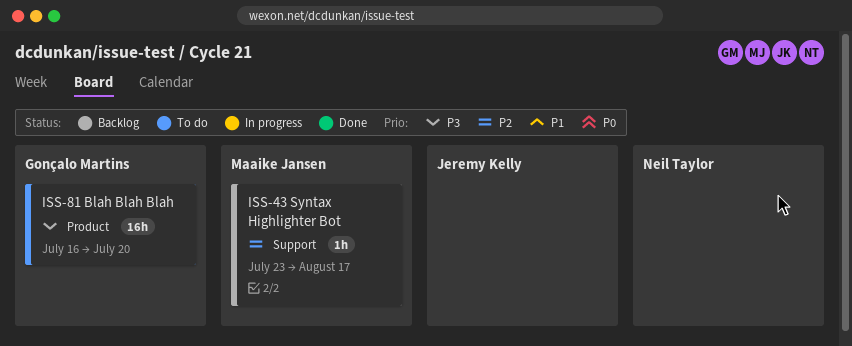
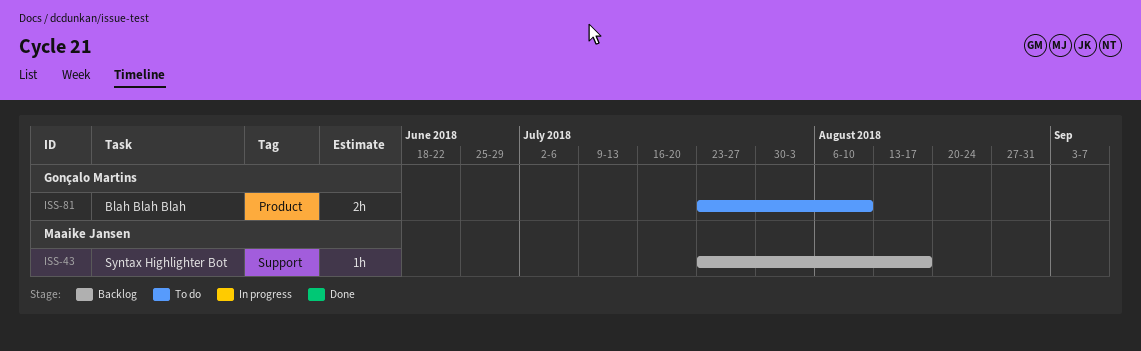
ISS-81, estimate: 16h -> 2h
ISS-81, start: Jul 16 -> Jul 23
ISS-81, due: Jul 20 -> Aug 10

